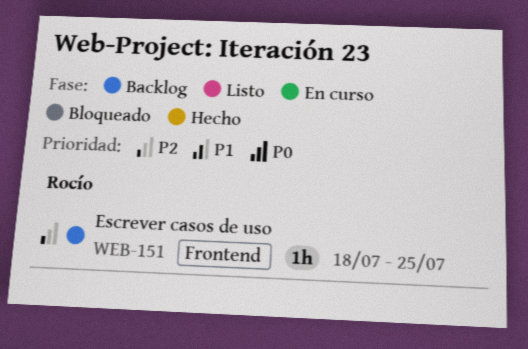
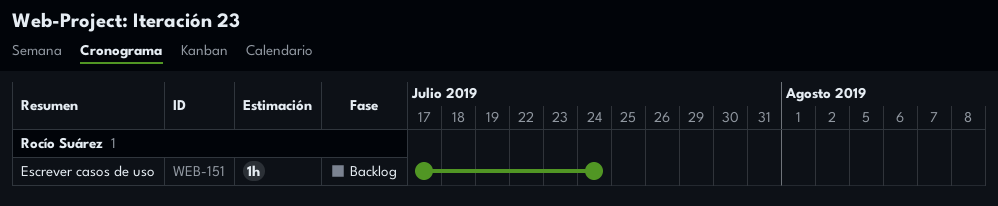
WEB-151, start: Jul 18 -> Jul 17
WEB-151, due: Jul 25 -> Jul 24

